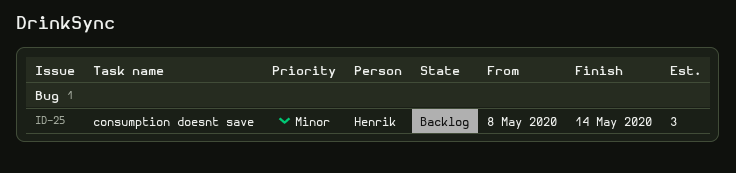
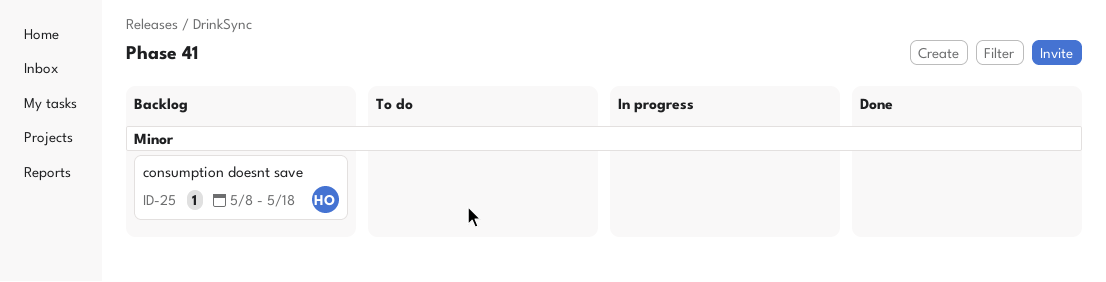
ID-25, estimate: 3 -> 1
ID-25, due: May 14 -> May 18

